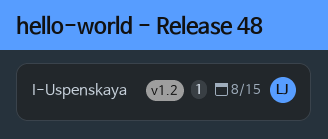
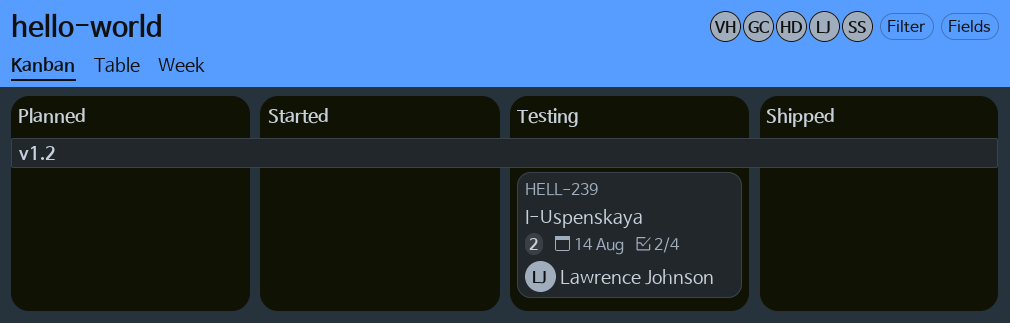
I-Uspenskaya, estimate: 1 -> 2
I-Uspenskaya, due: Aug 15 -> Aug 14

